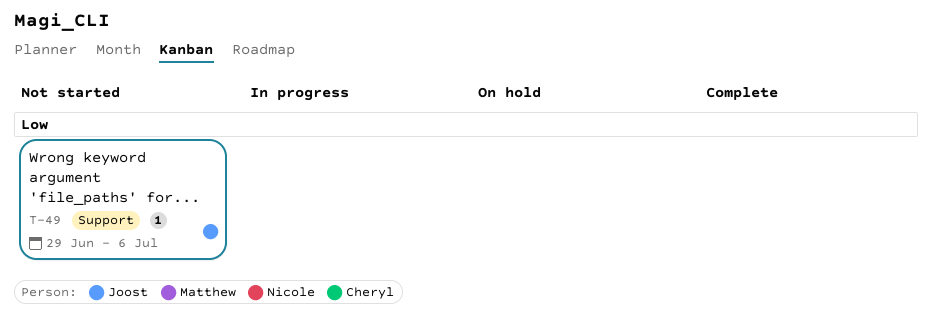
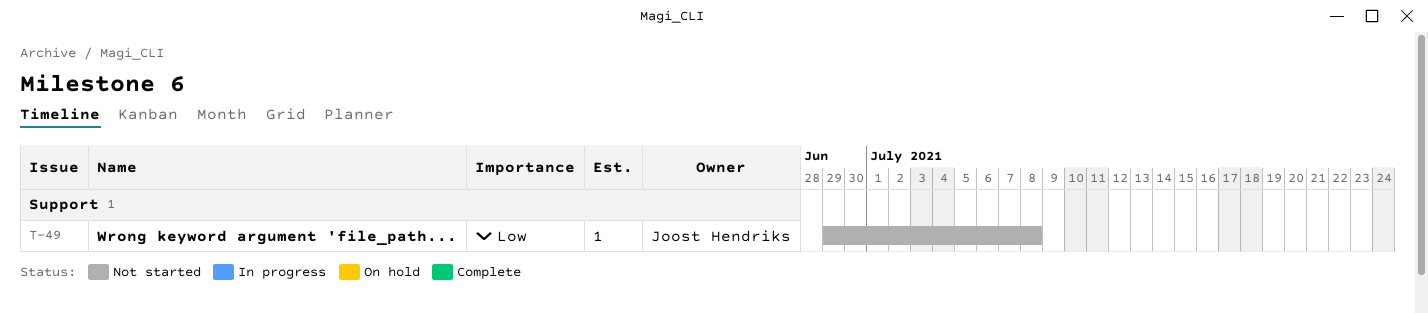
T-49, due: Jul 6 -> Jul 8

